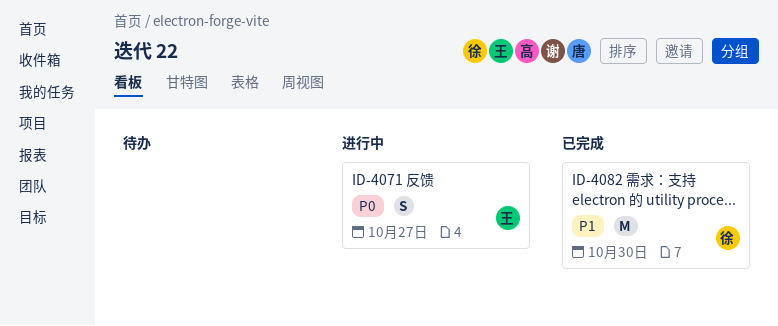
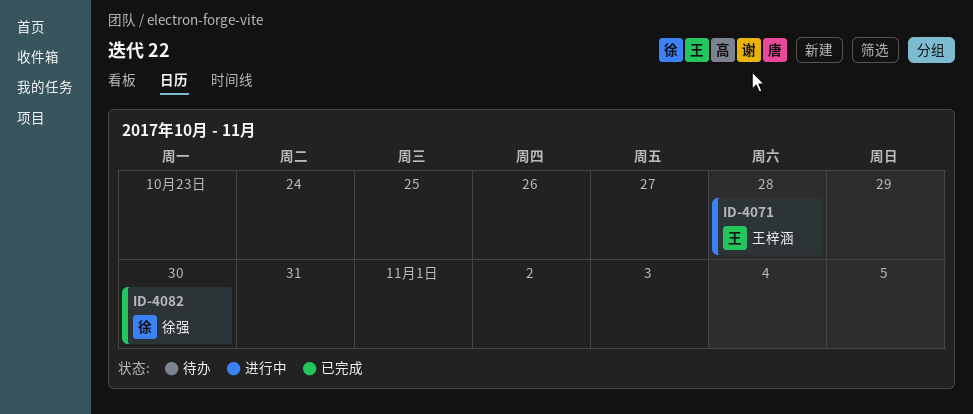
ID-4071, due: Oct 27 -> Oct 28

